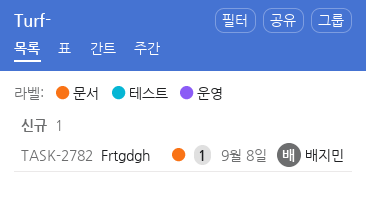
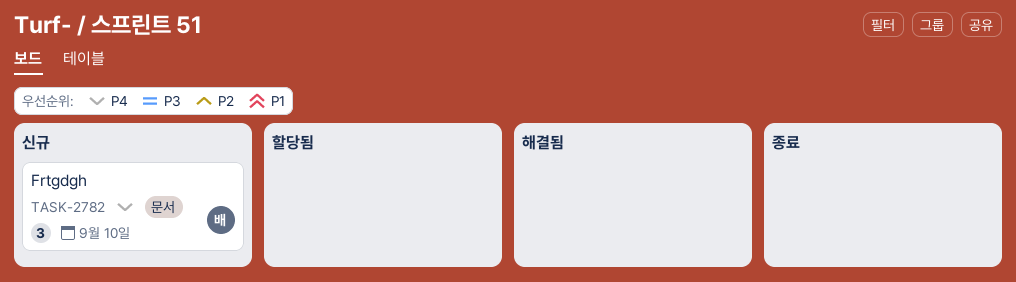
TASK-2782, estimate: 1 -> 3
TASK-2782, due: Sep 8 -> Sep 10

